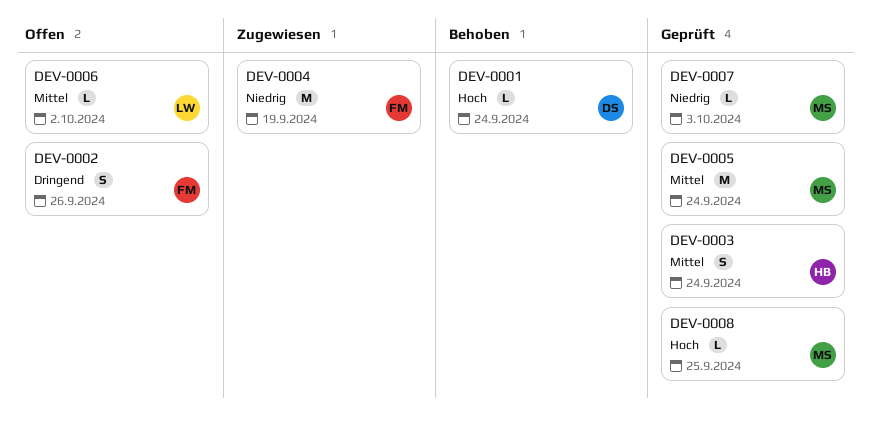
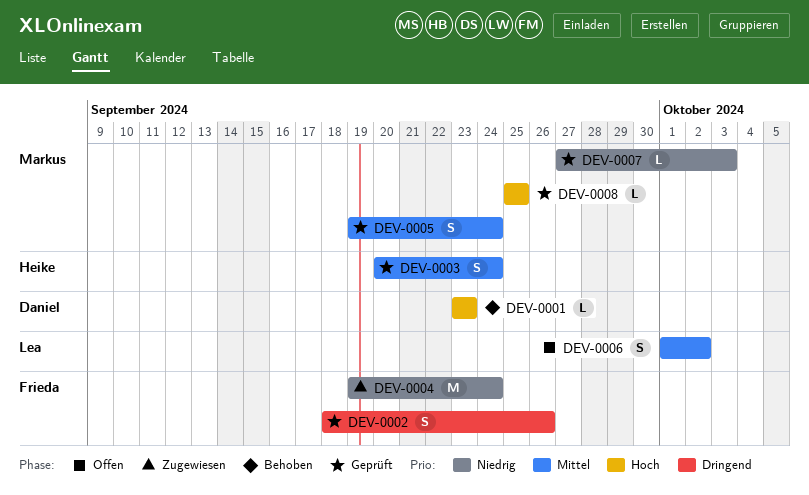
DEV-0001, due: Sep 24 -> Sep 23
DEV-0002, status: Offen -> Geprüft
DEV-0004, due: Sep 19 -> Sep 24
DEV-0005, estimate: M -> S
DEV-0006, estimate: L -> S

